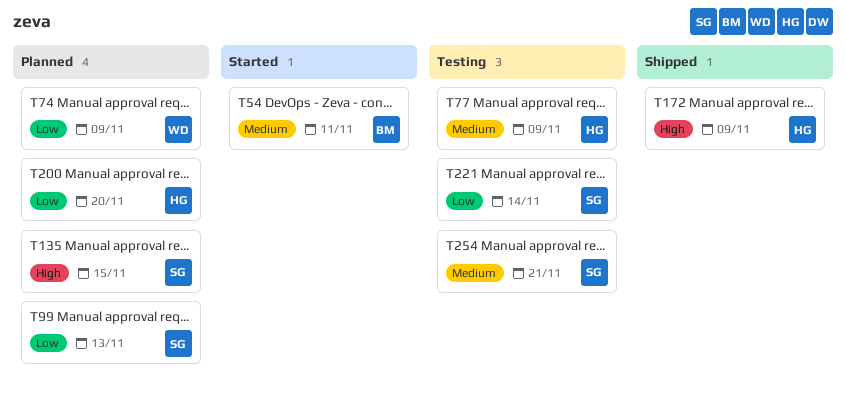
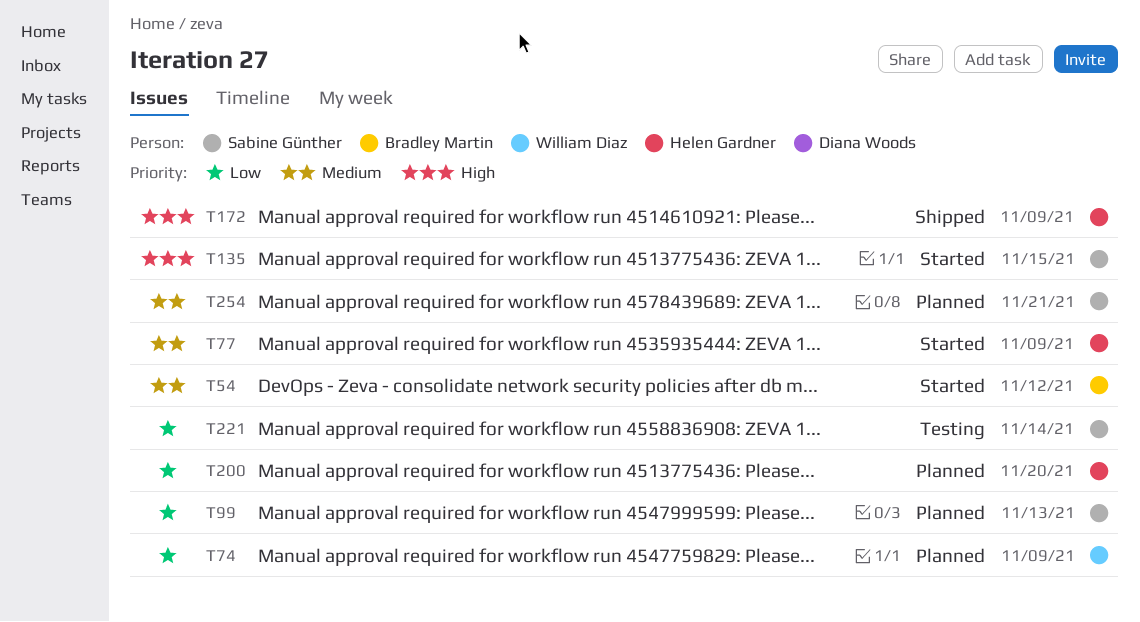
T54, due: Nov 11 -> Nov 12
T77, status: Testing -> Started
T135, status: Planned -> Started
T254, status: Testing -> Planned

